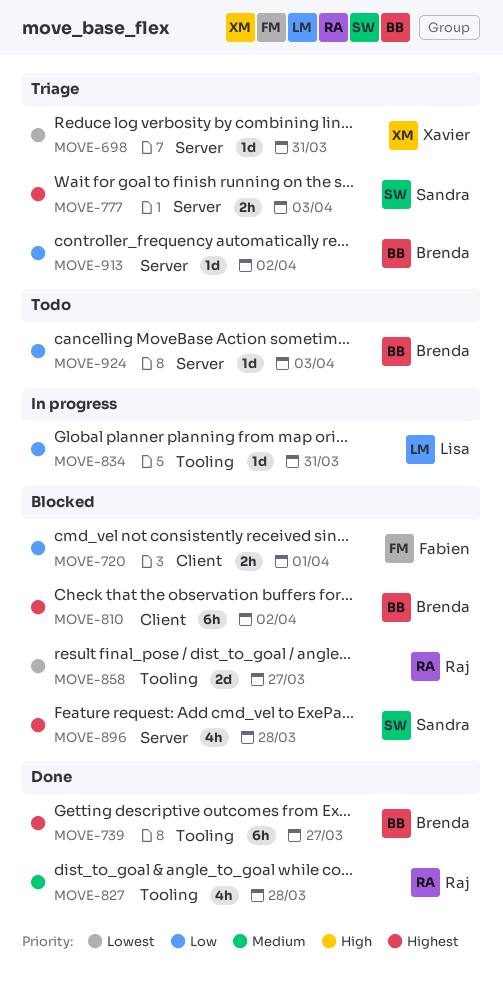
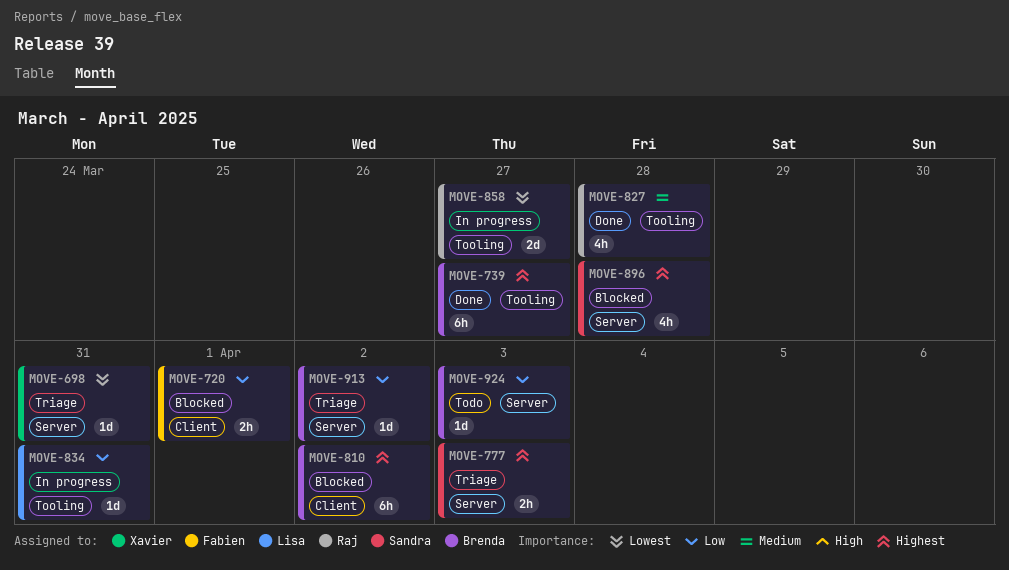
MOVE-858, status: Blocked -> In progress

